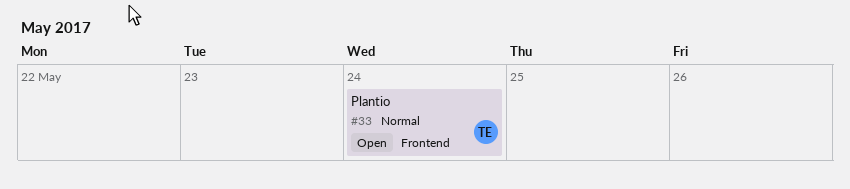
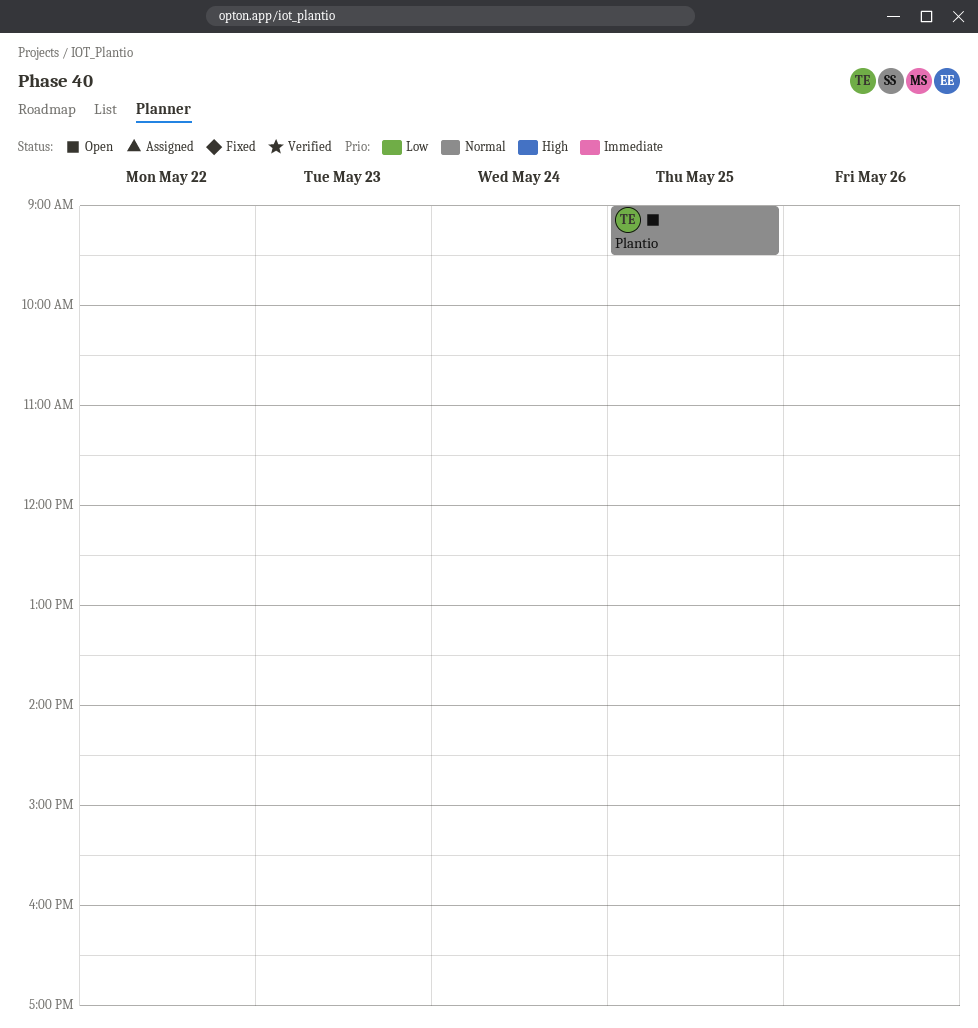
Plantio, day: May 24 -> May 25

